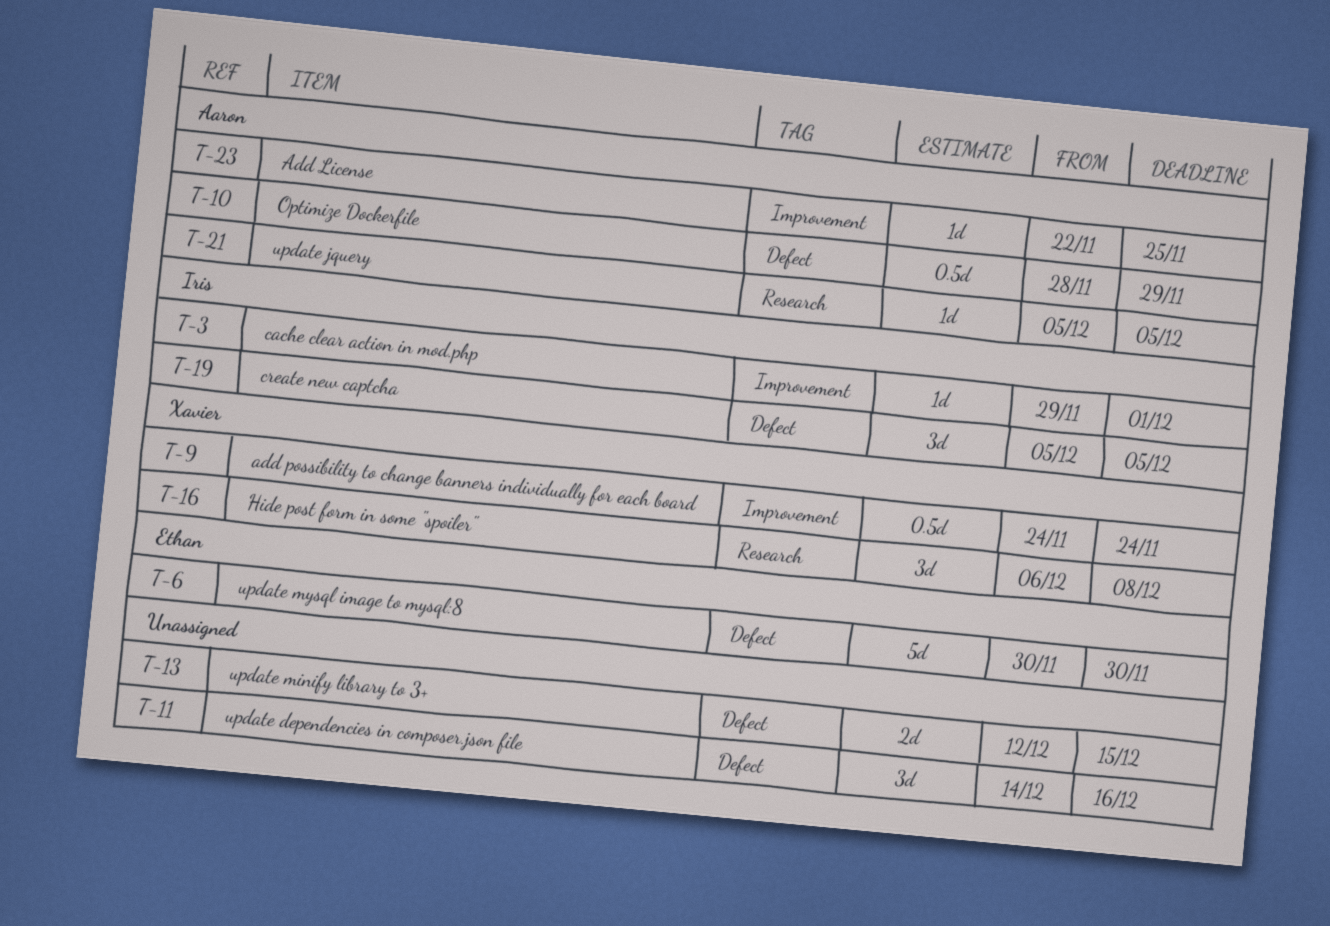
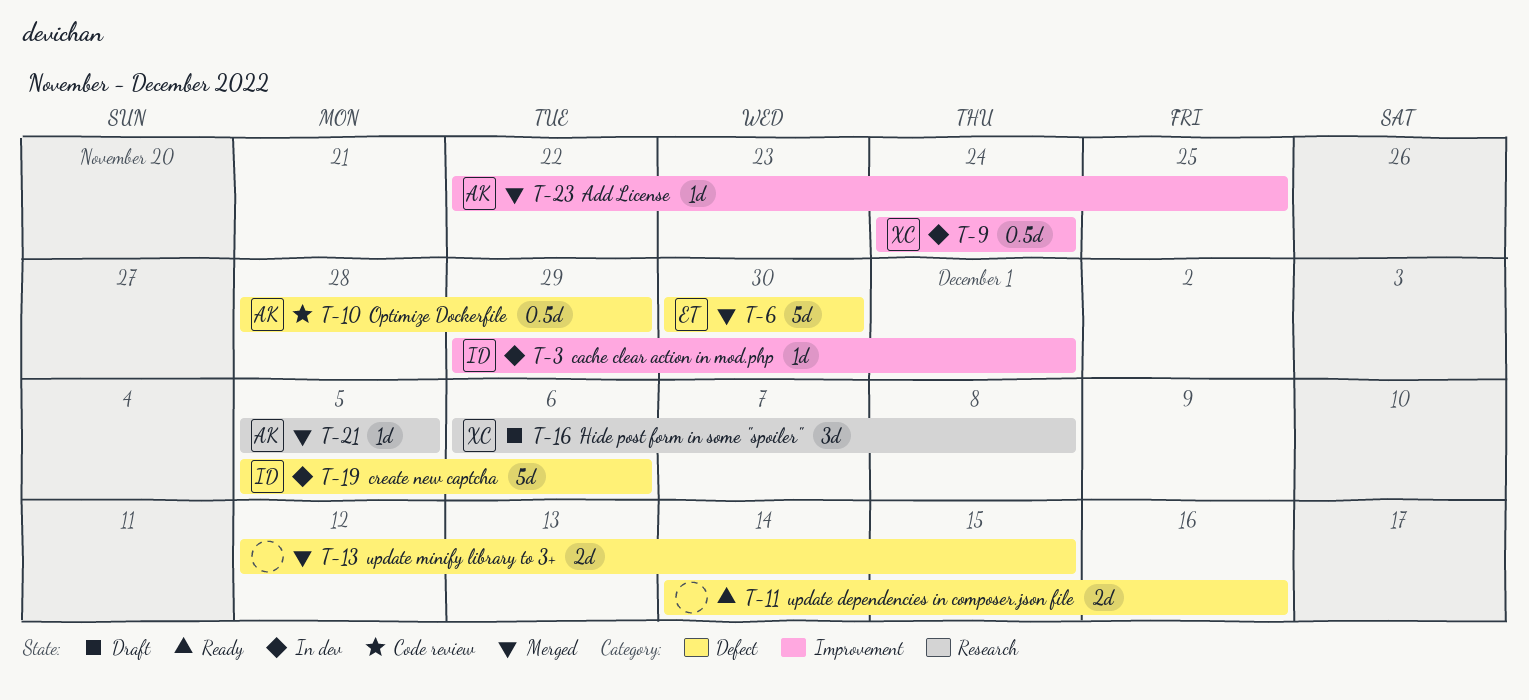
T-11, estimate: 3d -> 2d
T-19, estimate: 3d -> 5d
T-19, due: Dec 5 -> Dec 6

